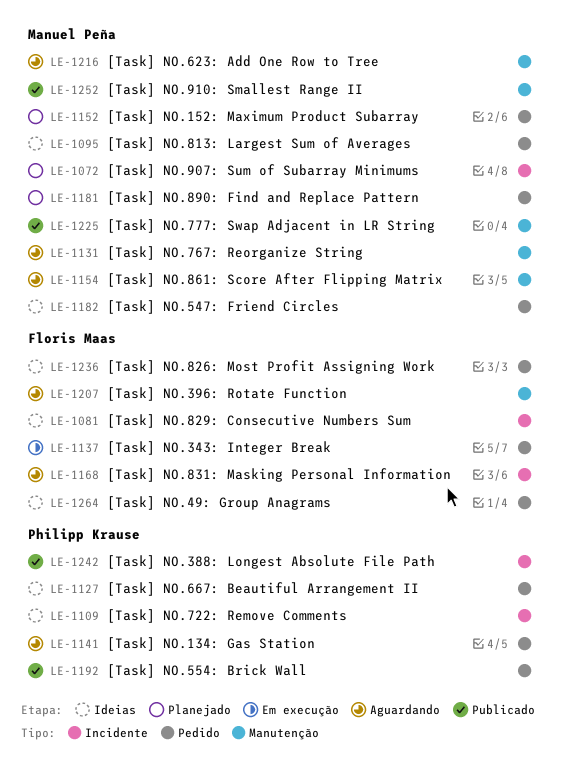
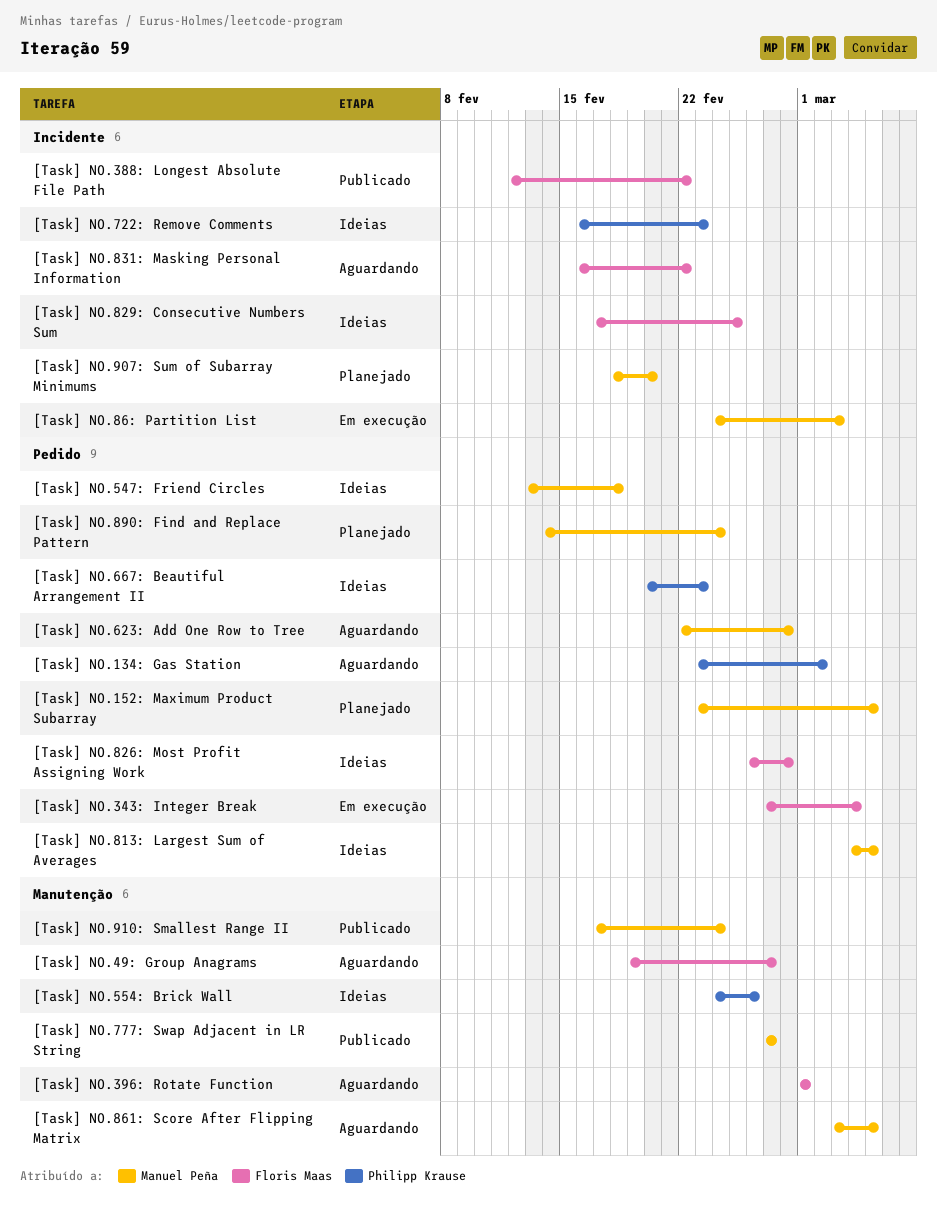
[Task] NO.388: Longest Absolute File Path, owner: Philipp Krause -> Floris Maas
[Task] NO.49: Group Anagrams, status: Ideias -> Aguardando
[Task] NO.49: Group Anagrams, label: Pedido -> Manutenção
[Task] NO.554: Brick Wall, status: Publicado -> Ideias
[Task] NO.554: Brick Wall, label: Pedido -> Manutenção
[Task] NO.623: Add One Row to Tree, label: Manutenção -> Pedido
[Task] NO.767: Reorganize String: present -> none
[Task] NO.86: Partition List: none -> present

